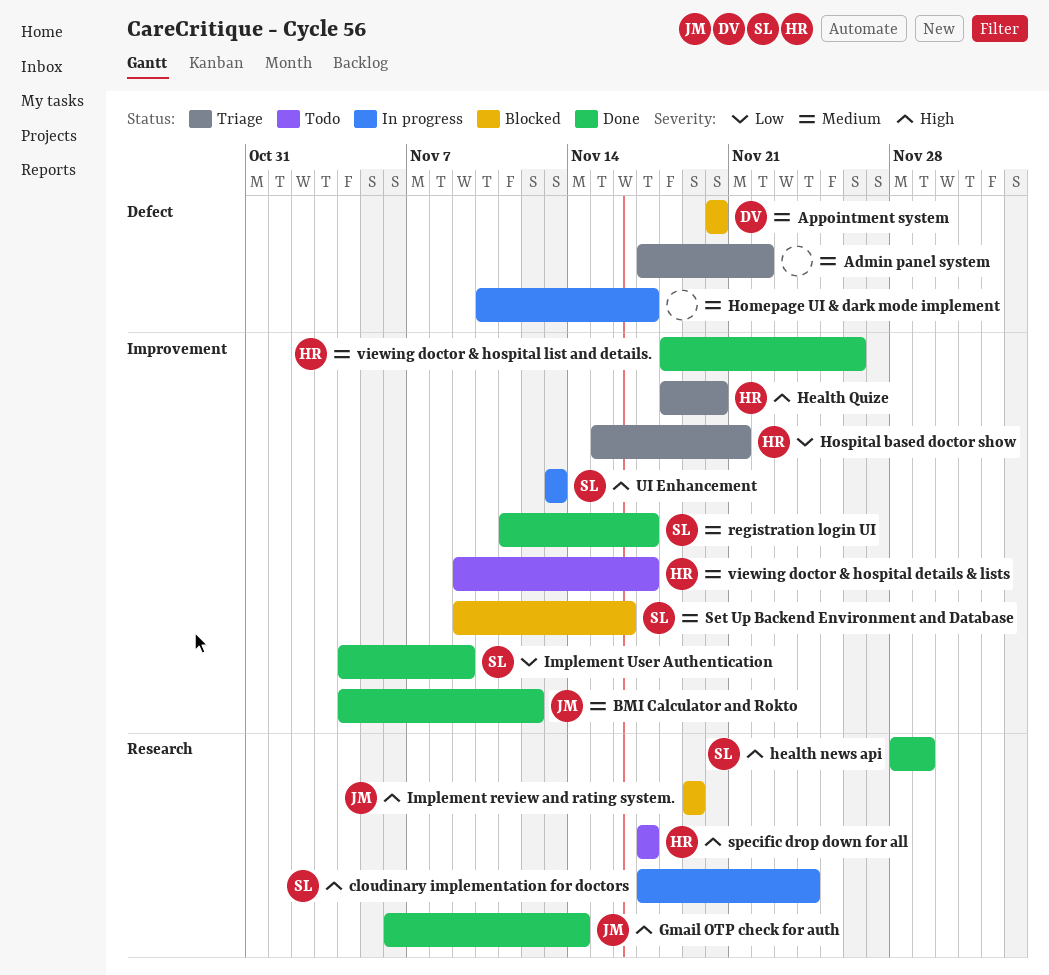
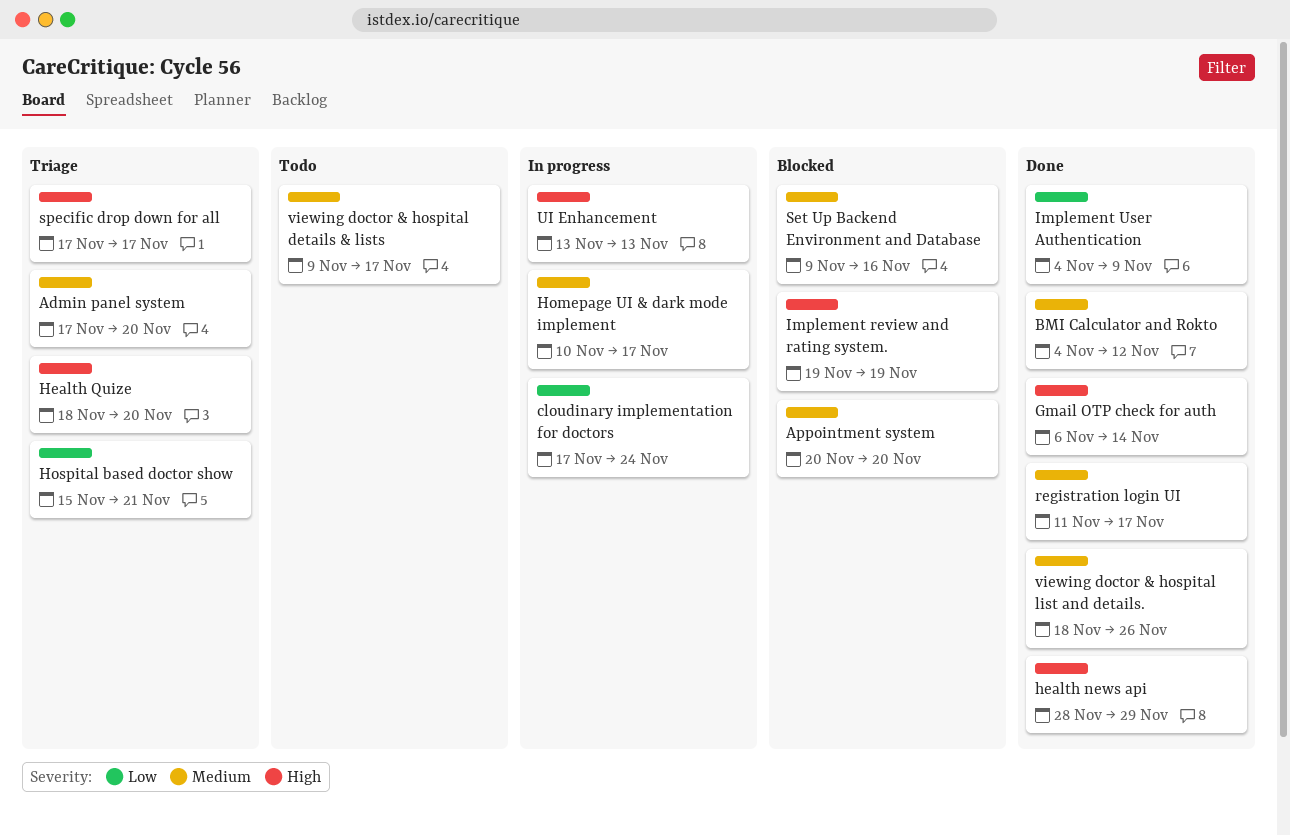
Admin panel system, due: Nov 22 -> Nov 20
cloudinary implementation for doctors, priority: High -> Low
specific drop down for all, status: Todo -> Triage

